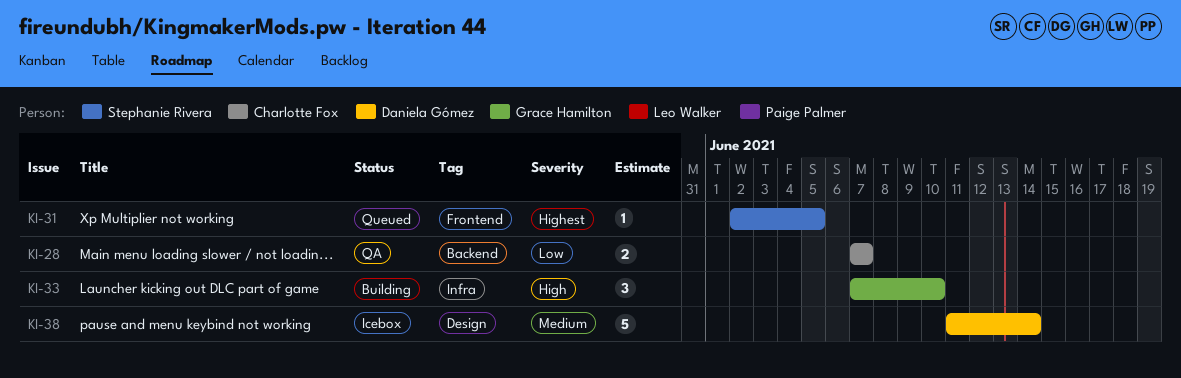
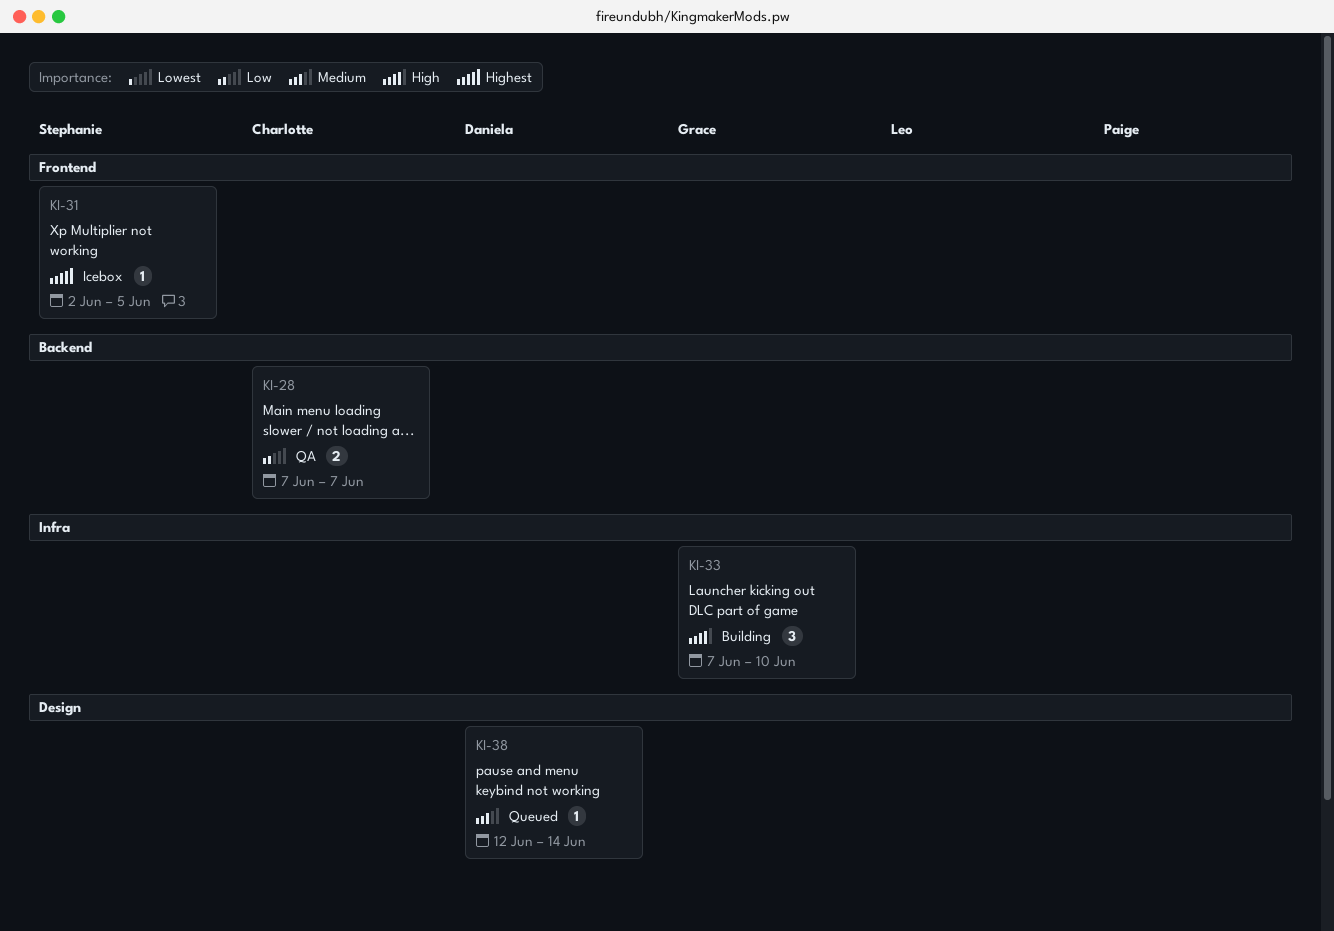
KI-31, status: Queued -> Icebox
KI-38, status: Icebox -> Queued
KI-38, estimate: 5 -> 1
KI-38, start: Jun 11 -> Jun 12

